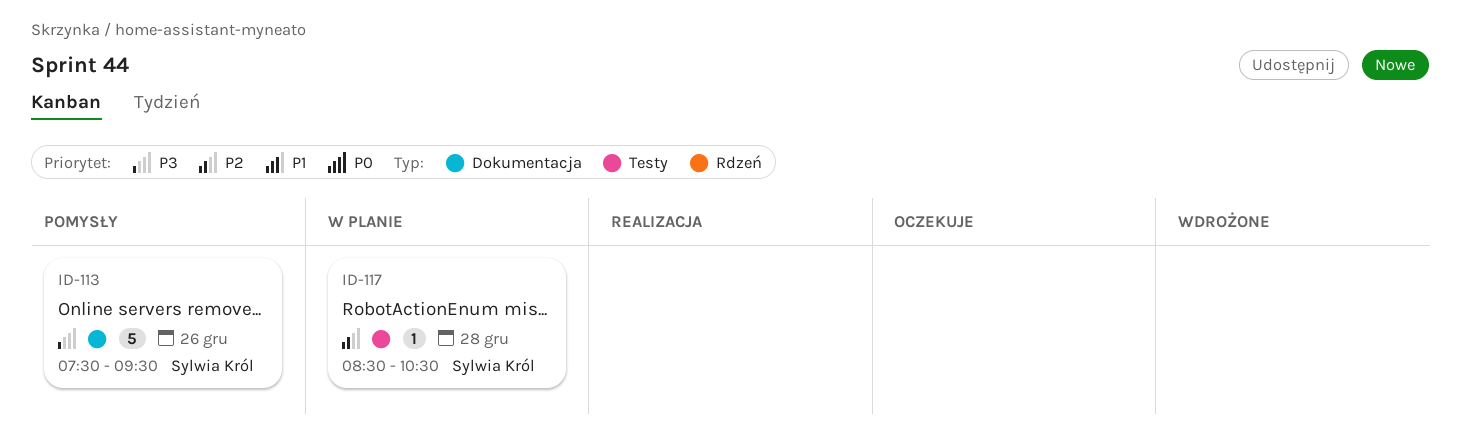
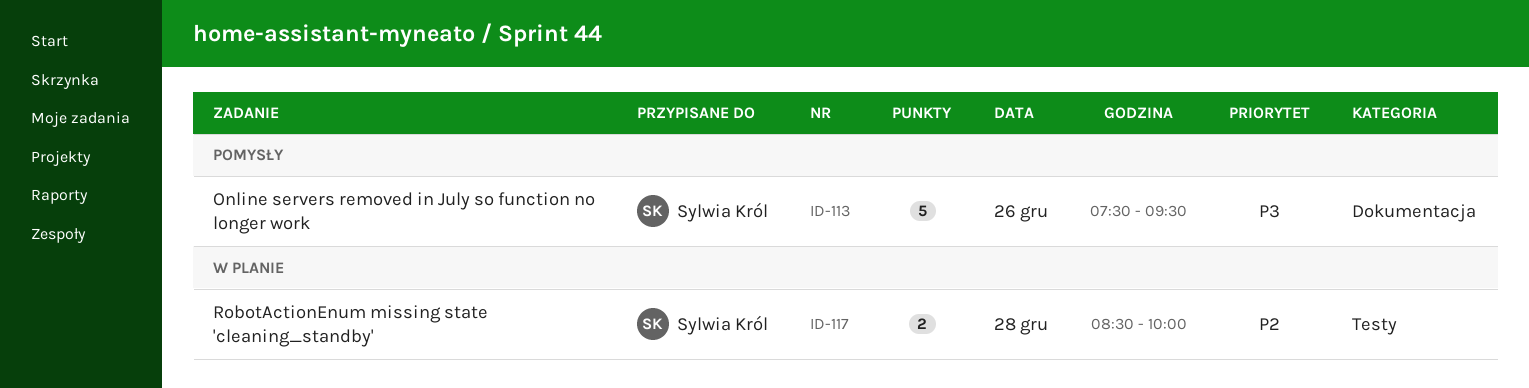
ID-117, estimate: 1 -> 2
ID-117, ends: 10:30 -> 10:00

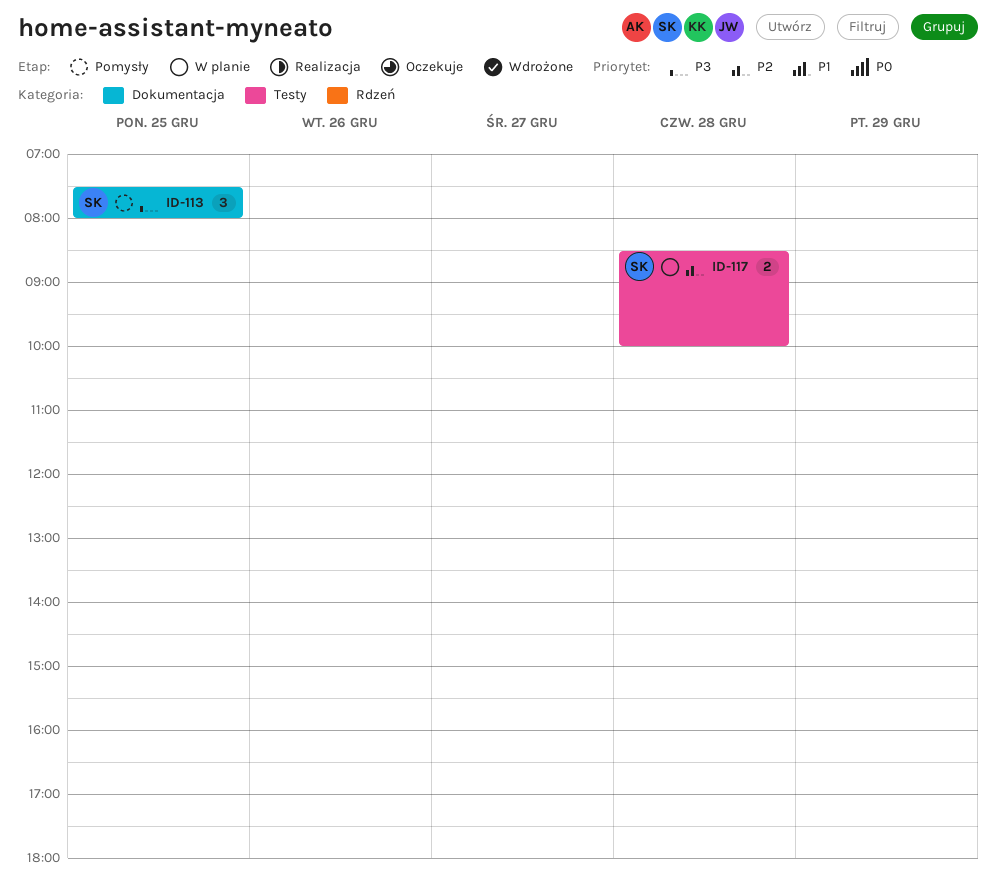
ID-113, estimate: 5 -> 3
ID-113, day: Dec 26 -> Dec 25
ID-113, ends: 09:30 -> 08:00

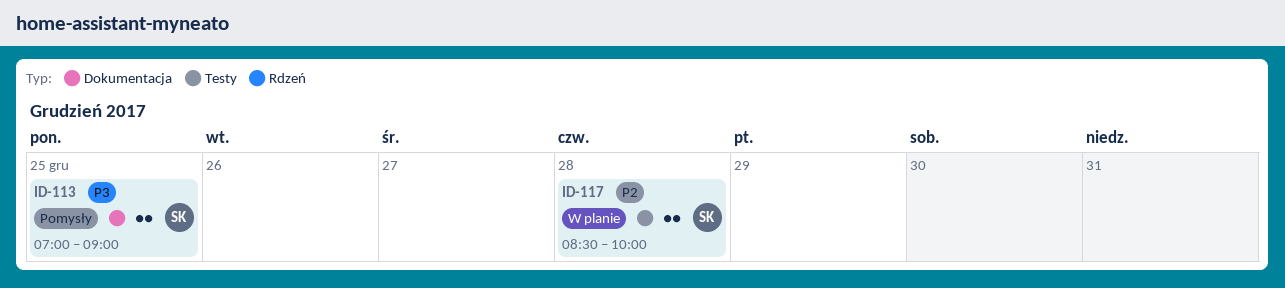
ID-113, estimate: 3 -> 2
ID-113, begins: 07:30 -> 07:00
ID-113, ends: 08:00 -> 09:00

